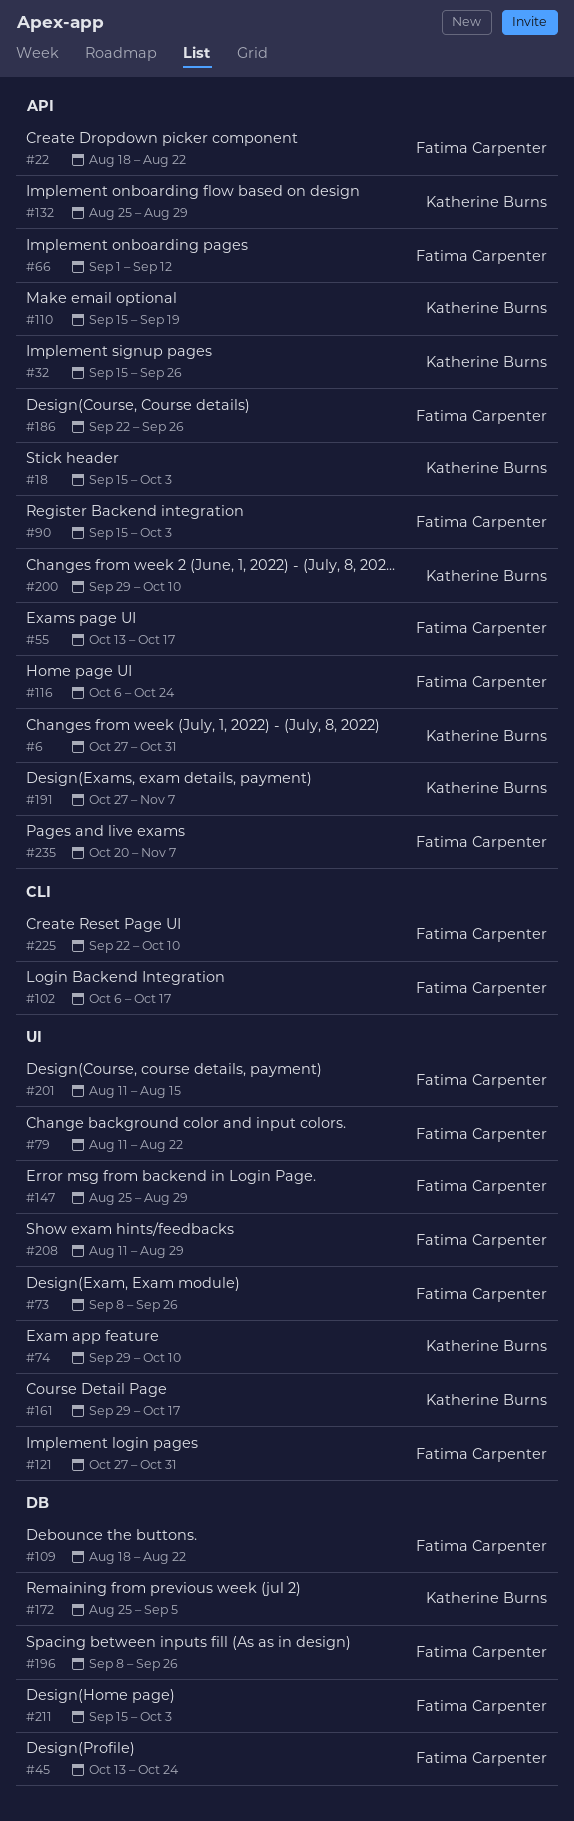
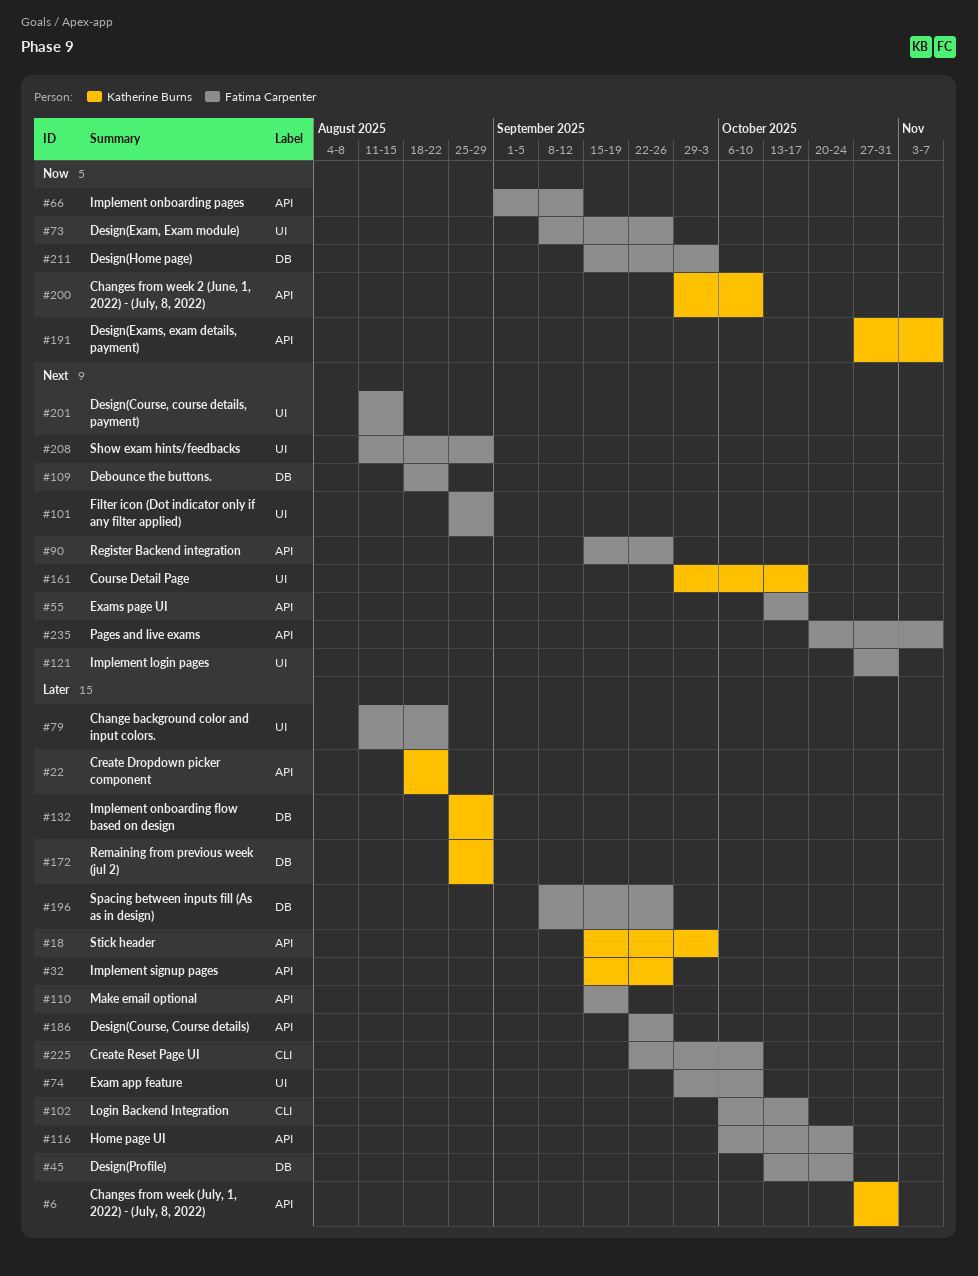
#22, owner: Fatima Carpenter -> Katherine Burns
#74, owner: Katherine Burns -> Fatima Carpenter
#90, due: Oct 3 -> Sep 26
#101: none -> present
#110, owner: Katherine Burns -> Fatima Carpenter
#132, label: API -> DB
#147: present -> none
#172, due: Sep 5 -> Aug 29

